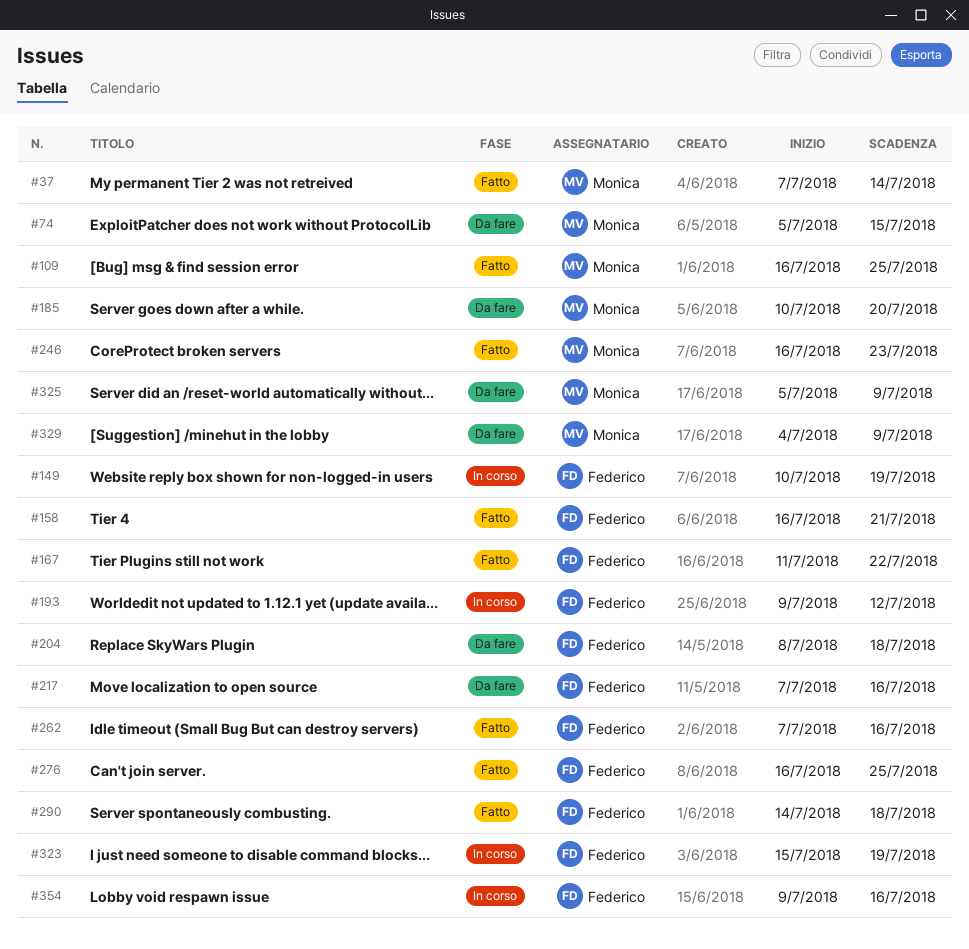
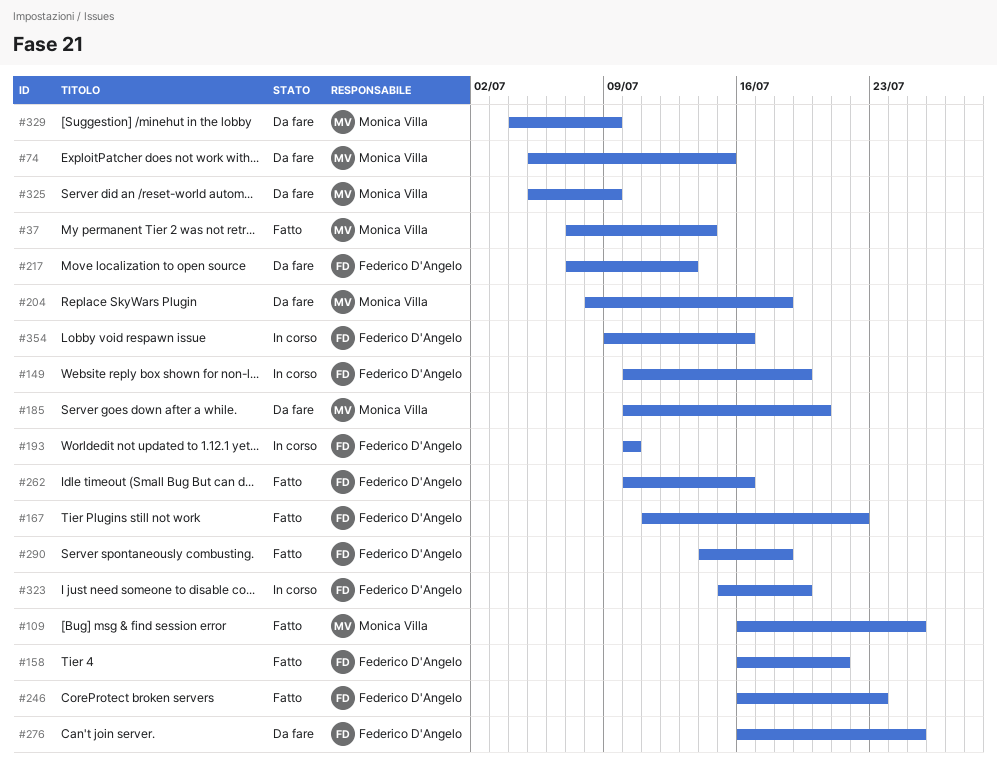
#193, start: Jul 9 -> Jul 10
#193, due: Jul 12 -> Jul 10
#204, owner: Federico D'Angelo -> Monica Villa
#217, due: Jul 16 -> Jul 13
#246, owner: Monica Villa -> Federico D'Angelo
#262, start: Jul 7 -> Jul 10
#276, status: Fatto -> Da fare

